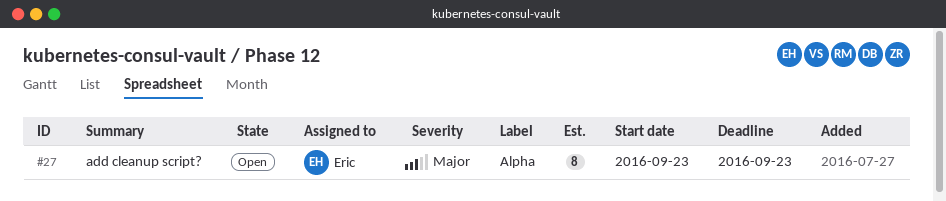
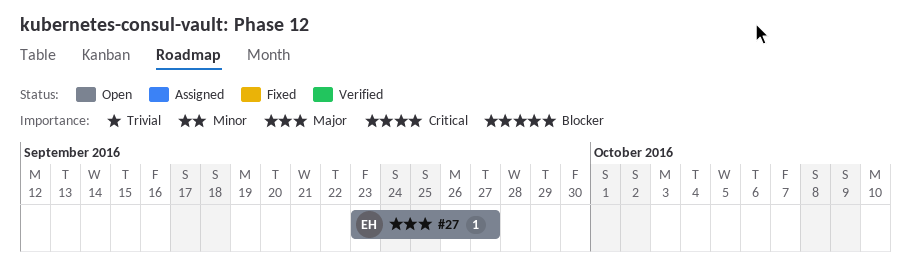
#27, estimate: 8 -> 1
#27, due: Sep 23 -> Sep 27

